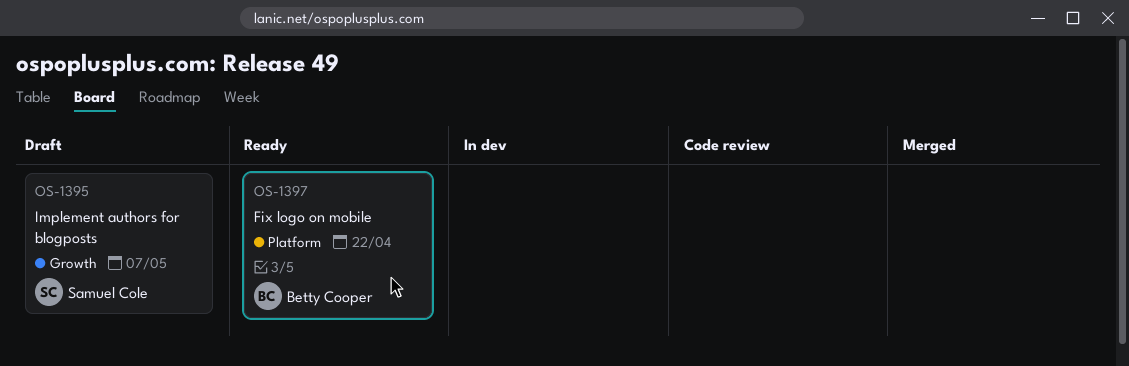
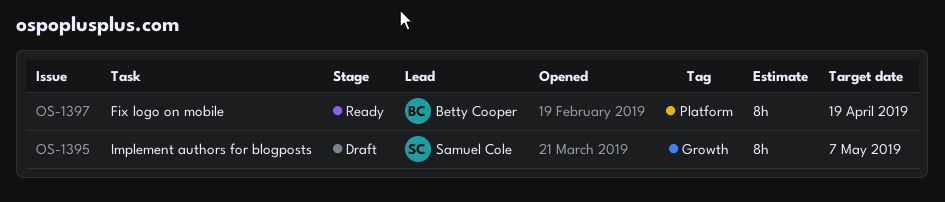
OS-1397, due: Apr 22 -> Apr 19

